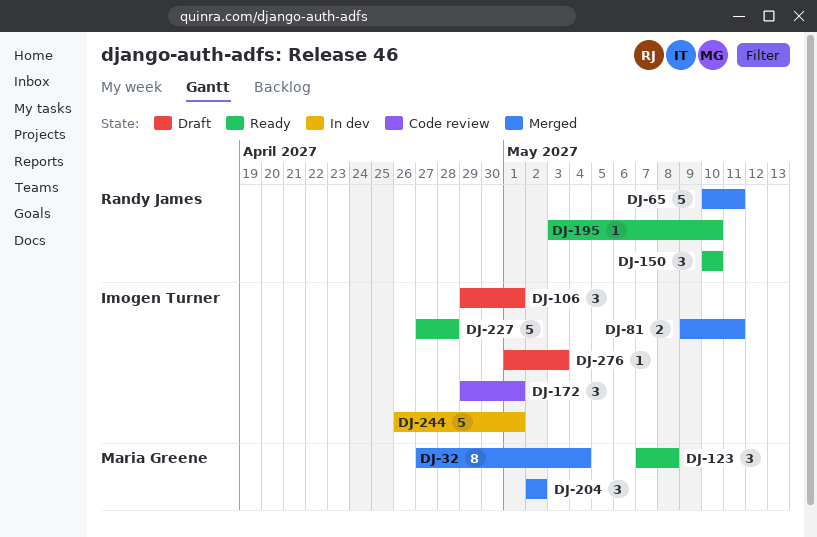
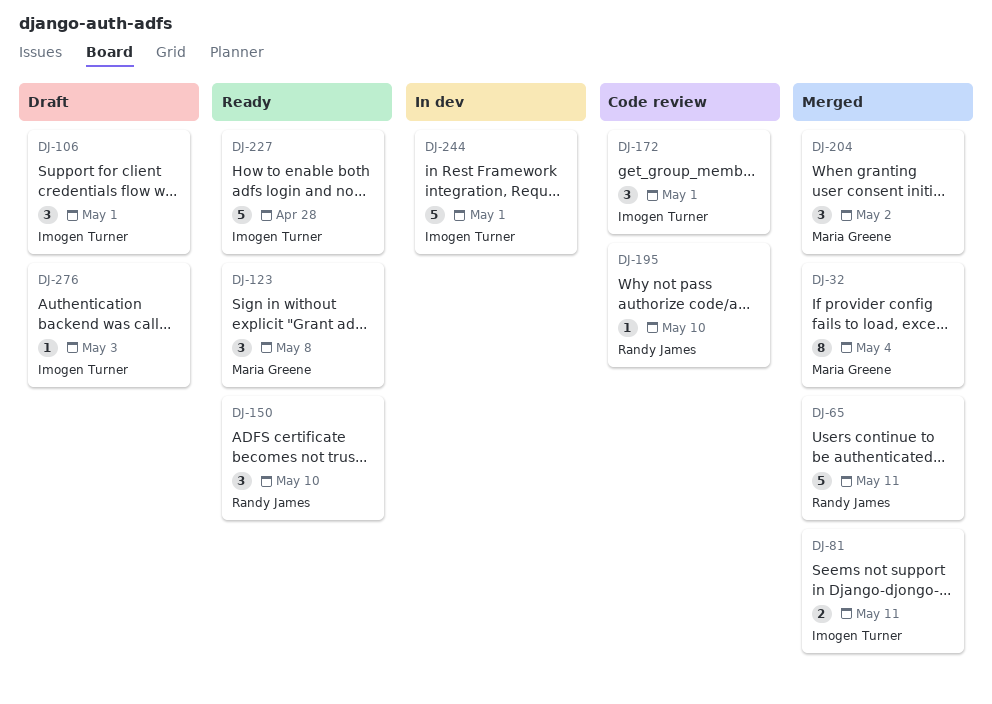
DJ-195, status: Ready -> Code review

